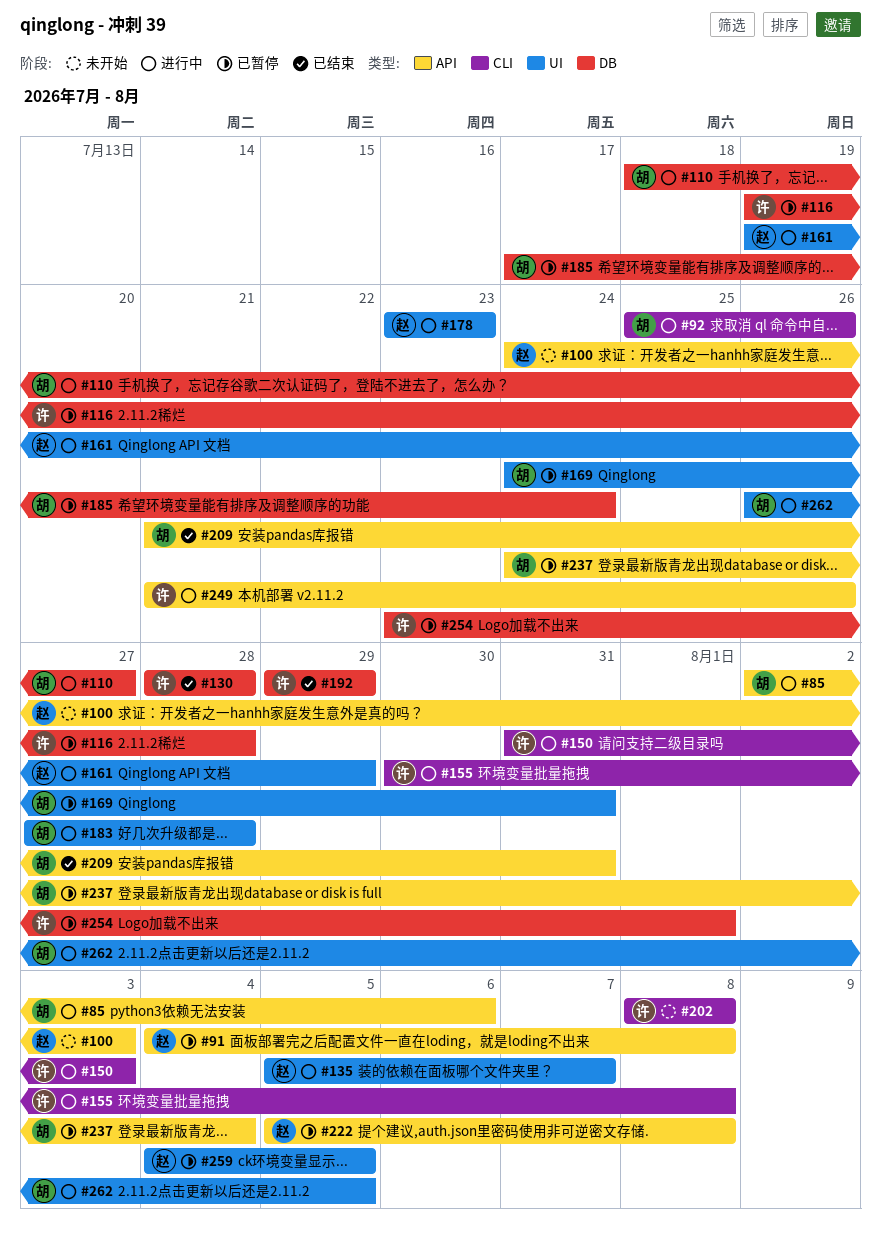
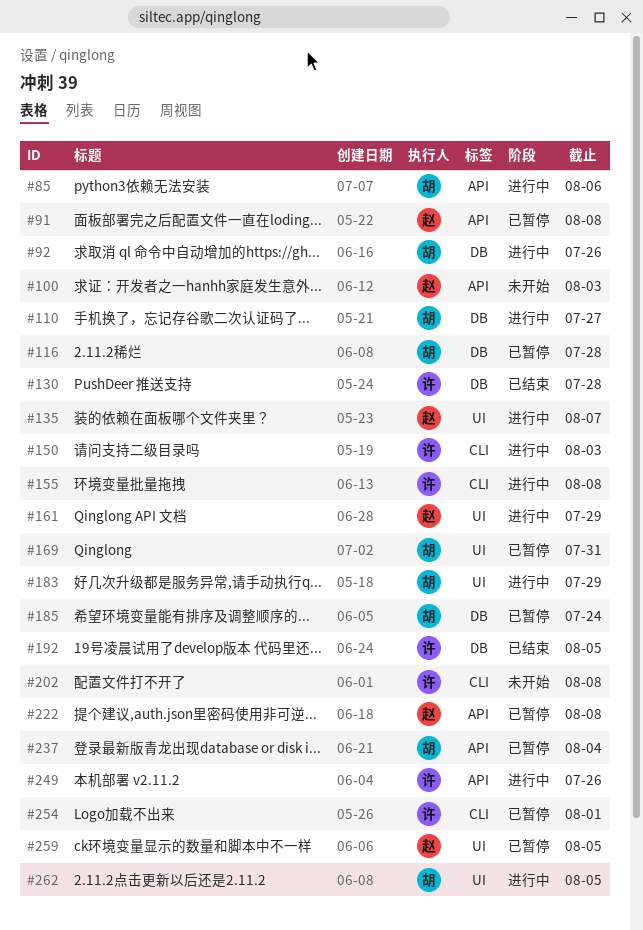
#92, label: CLI -> DB
#116, owner: 许 -> 胡
#178: present -> none
#183, due: Jul 28 -> Jul 29
#192, due: Jul 29 -> Aug 5
#209: present -> none
#254, label: DB -> CLI

